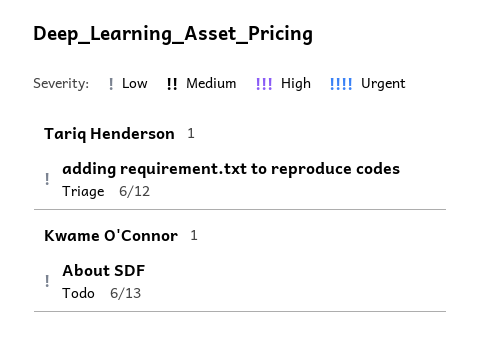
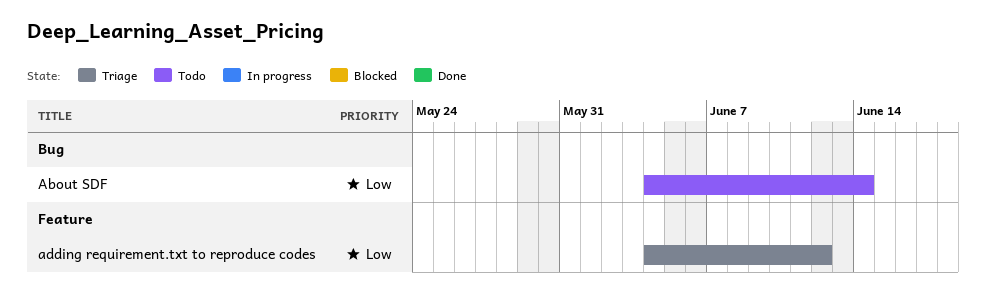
About SDF, due: Jun 13 -> Jun 14

